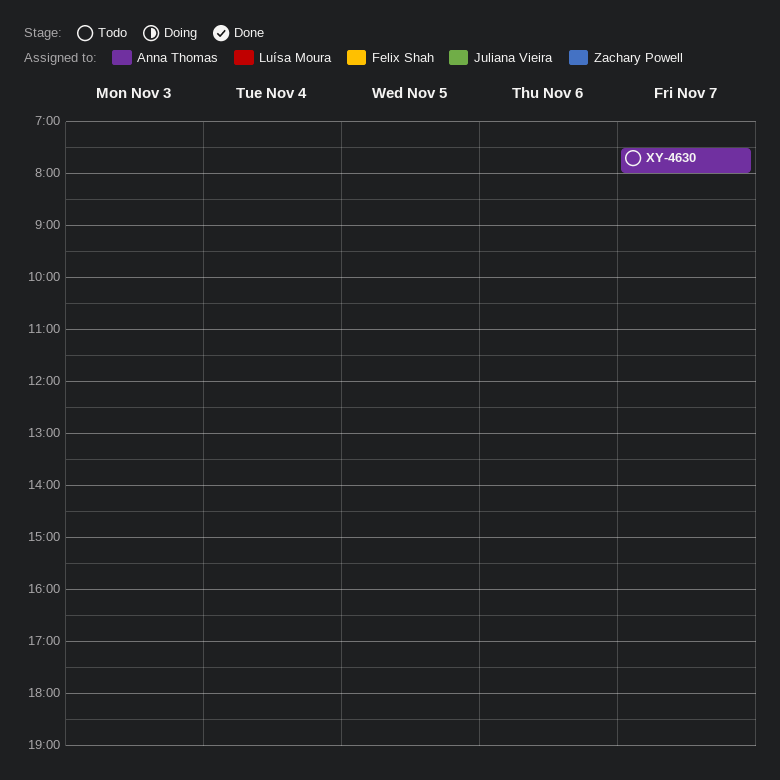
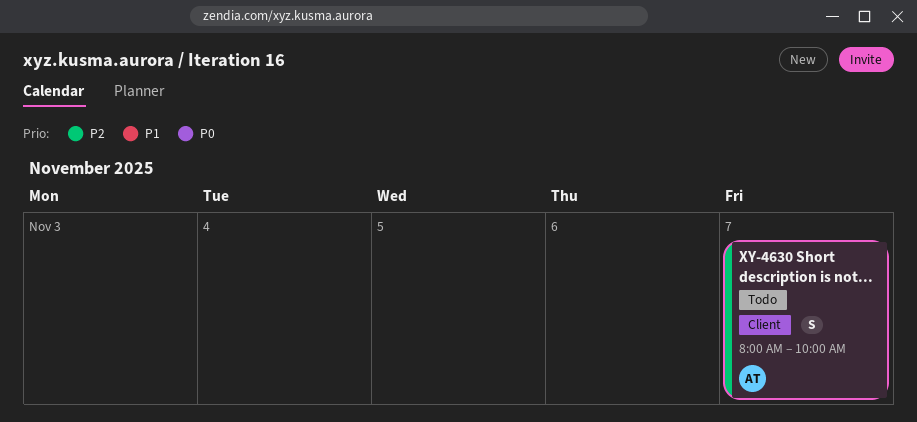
XY-4630, begins: 07:30 -> 08:00
XY-4630, ends: 08:00 -> 10:00

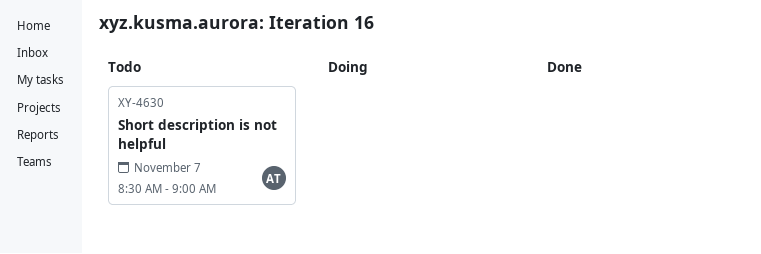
XY-4630, begins: 08:00 -> 08:30
XY-4630, ends: 10:00 -> 09:00

